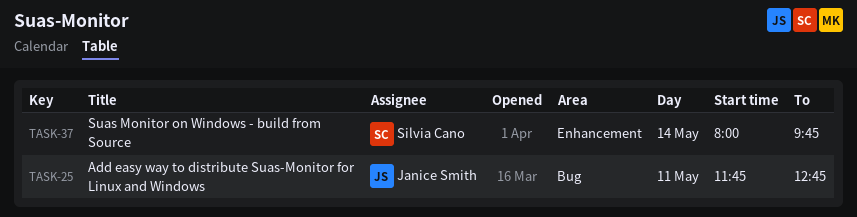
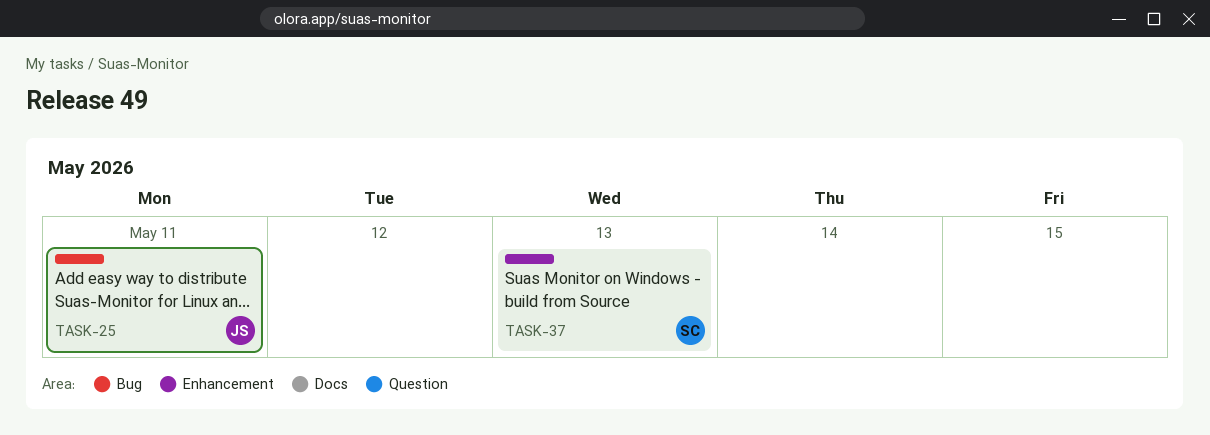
TASK-37, day: May 14 -> May 13

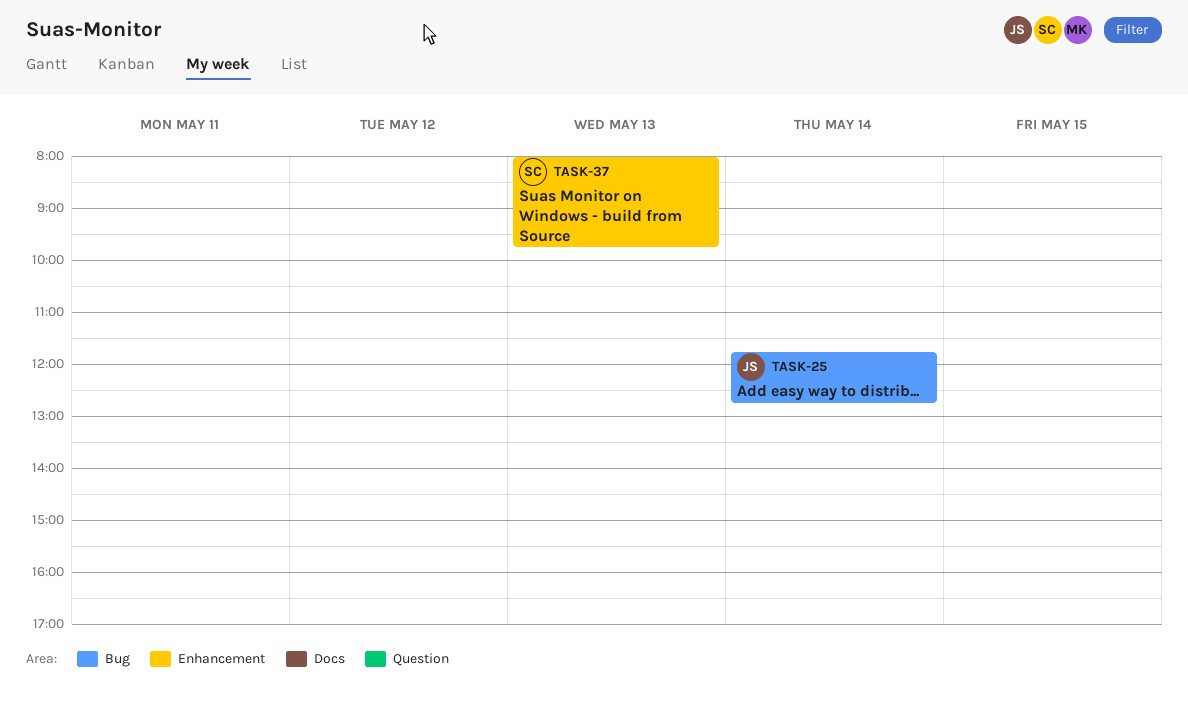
TASK-25, day: May 11 -> May 14

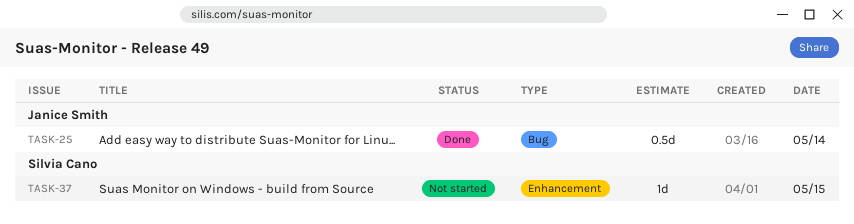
TASK-37, day: May 13 -> May 15

